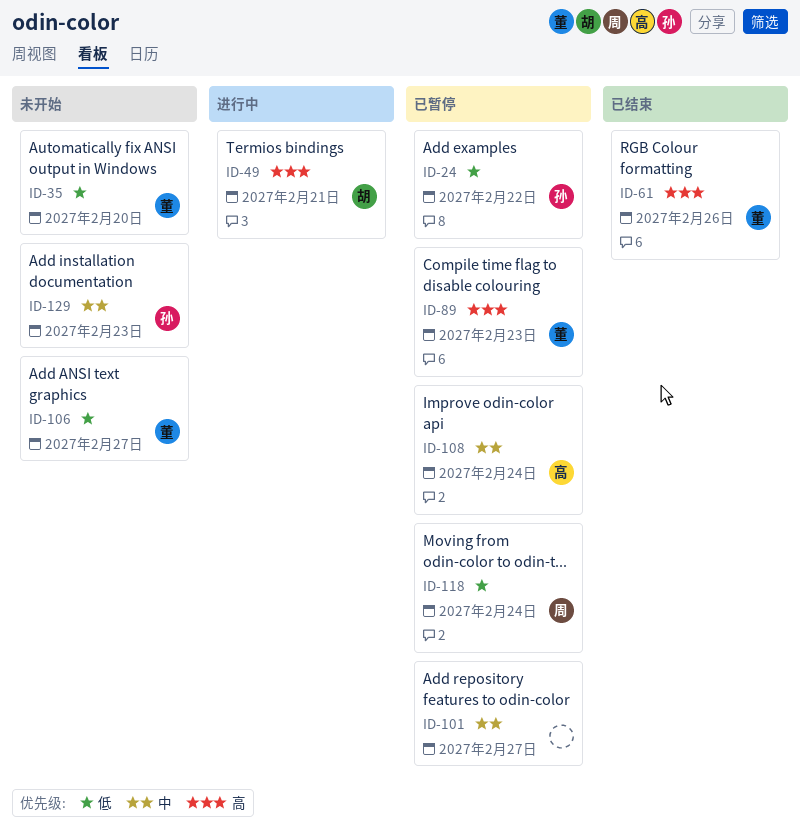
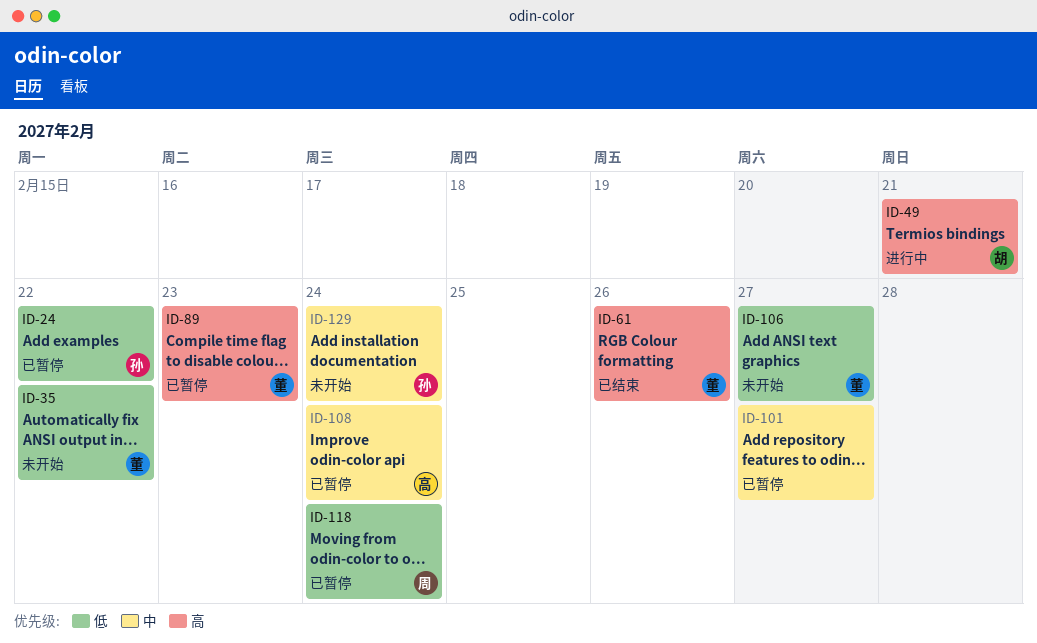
ID-35, due: Feb 20 -> Feb 22
ID-129, due: Feb 23 -> Feb 24

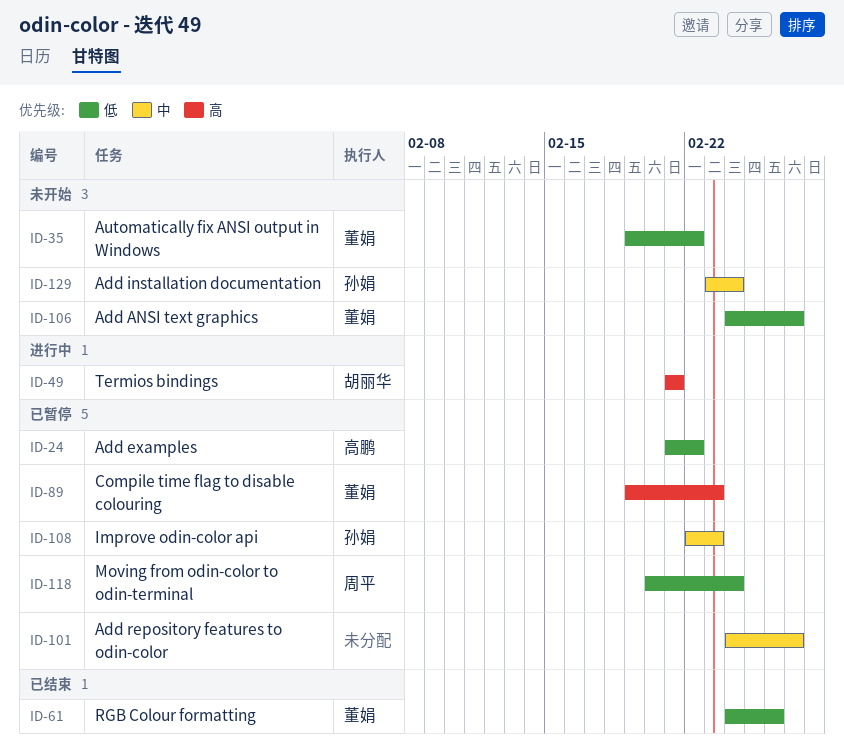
ID-24, owner: 孙娟 -> 高鹏
ID-61, priority: 高 -> 低
ID-108, owner: 高鹏 -> 孙娟
ID-108, due: Feb 24 -> Feb 23

